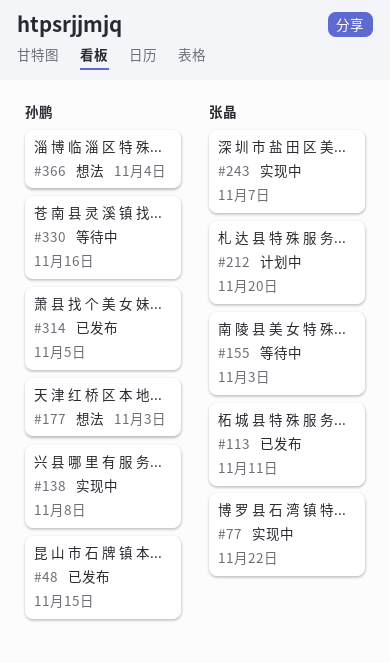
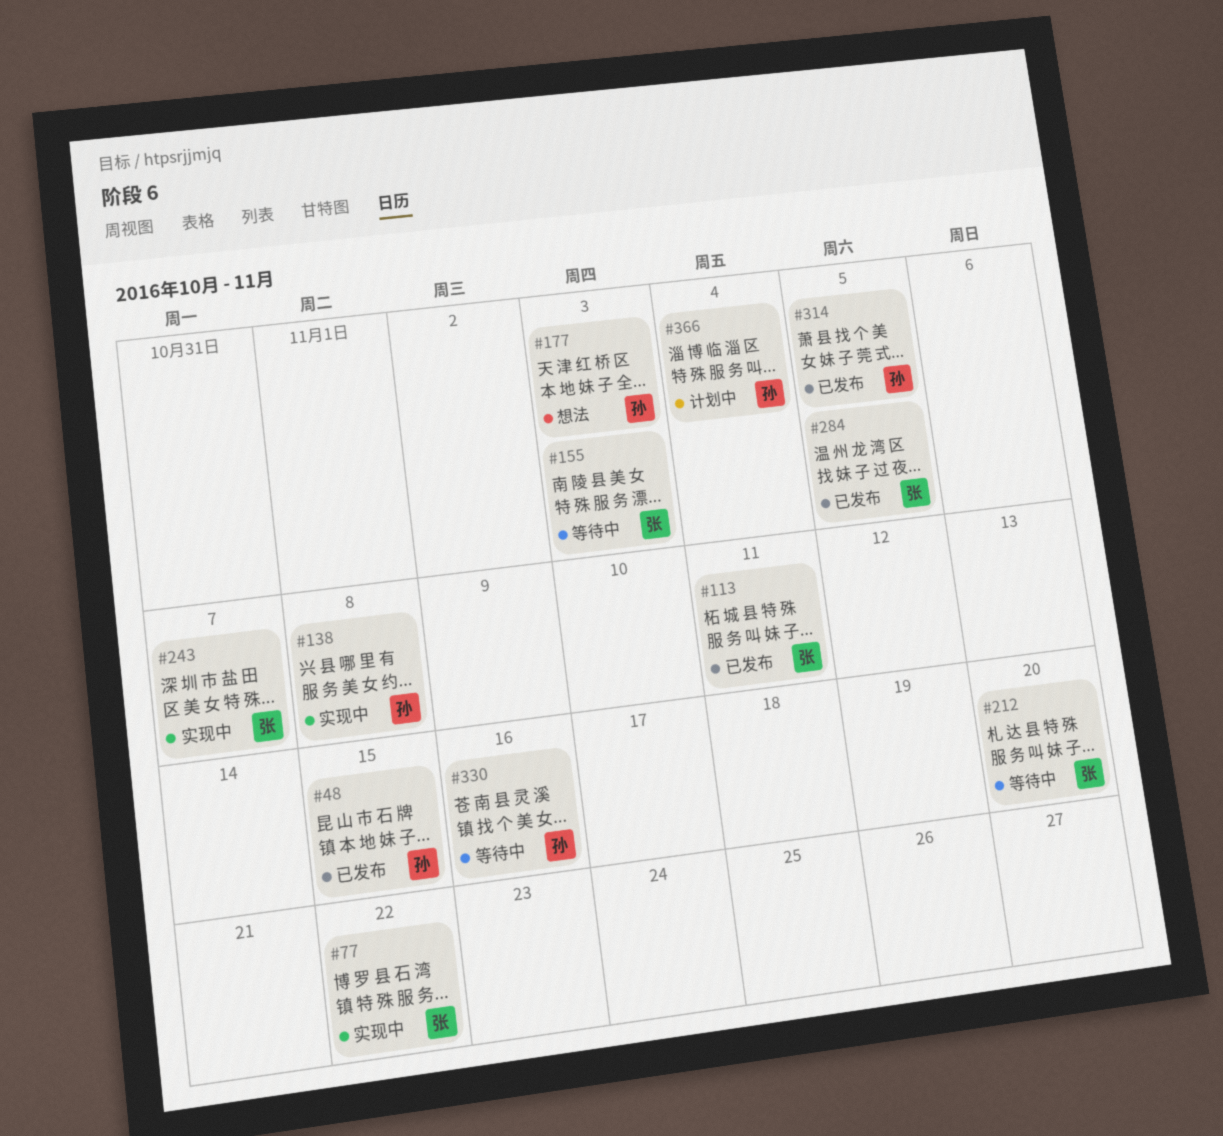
#212, status: 计划中 -> 等待中
#284: none -> present
#366, status: 想法 -> 计划中

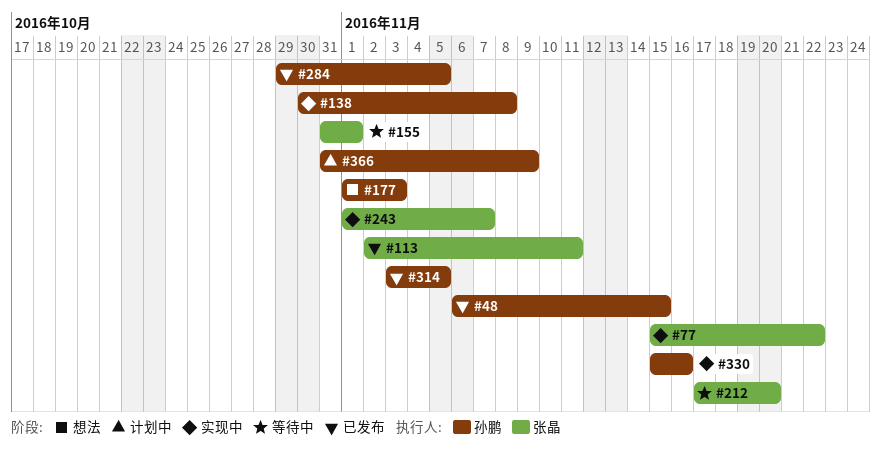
#155, due: Nov 3 -> Nov 1
#284, owner: 张晶 -> 孙鹏
#330, status: 等待中 -> 实现中
#366, due: Nov 4 -> Nov 9

